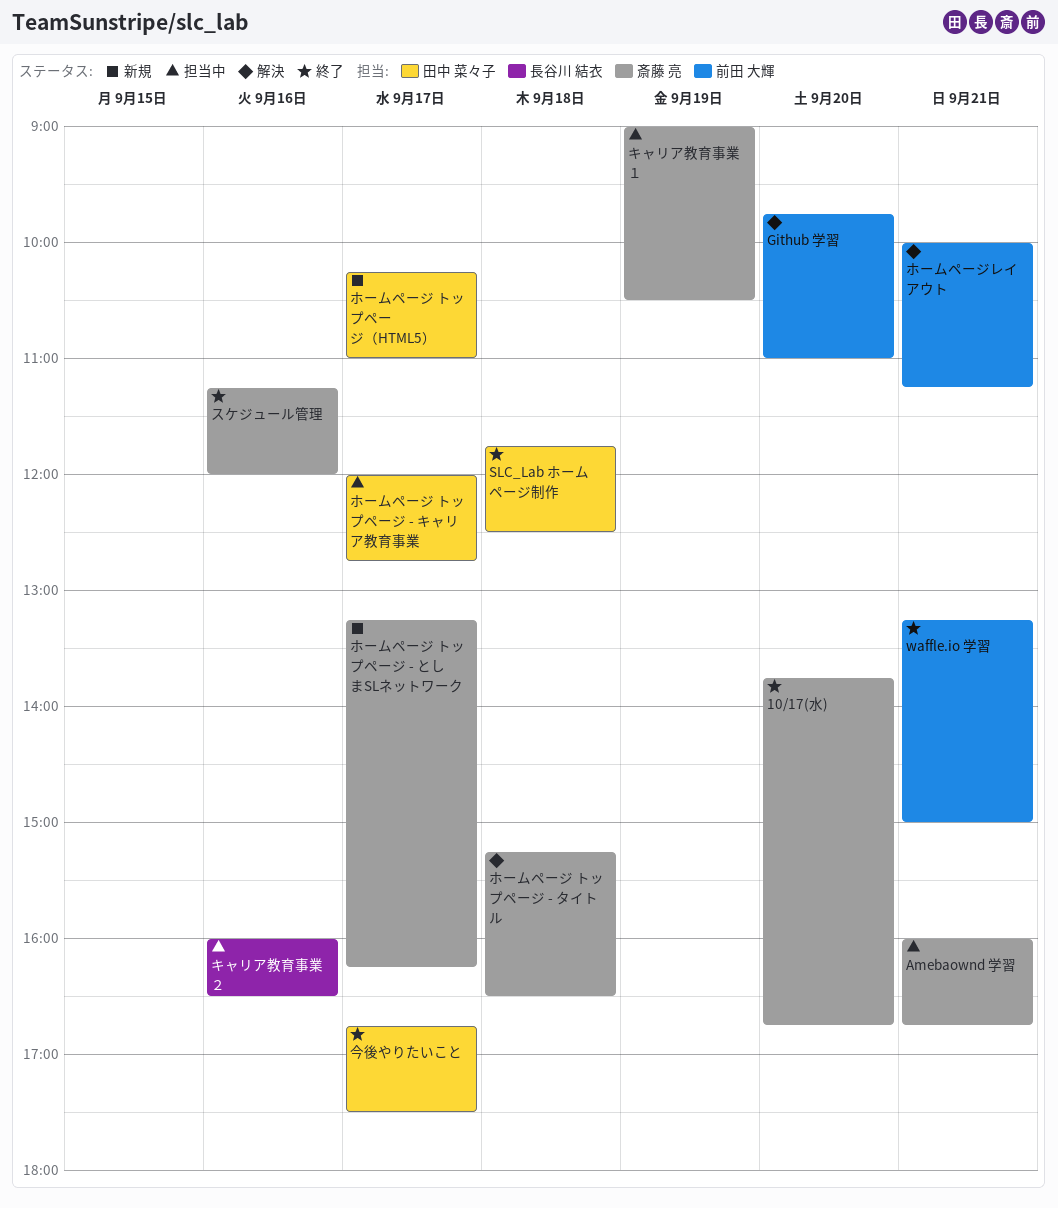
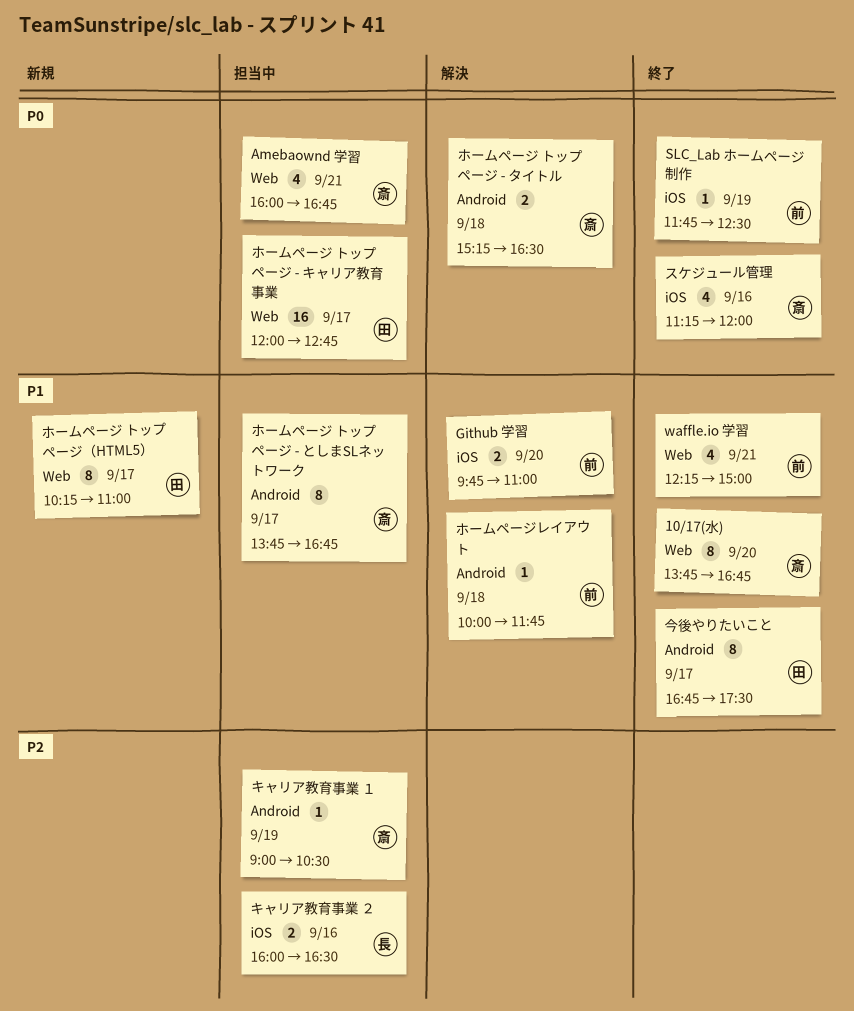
SLC_Lab ホームページ制作, owner: 田中 菜々子 -> 前田 大輝
SLC_Lab ホームページ制作, day: Sep 18 -> Sep 19
waffle.io 学習, begins: 13:15 -> 12:15
ホームページ トップページ - としまSLネットワーク, status: 新規 -> 担当中
ホームページ トップページ - としまSLネットワーク, begins: 13:15 -> 13:45
ホームページ トップページ - としまSLネットワーク, ends: 16:15 -> 16:45
ホームページレイアウト, day: Sep 21 -> Sep 18
ホームページレイアウト, ends: 11:15 -> 11:45

